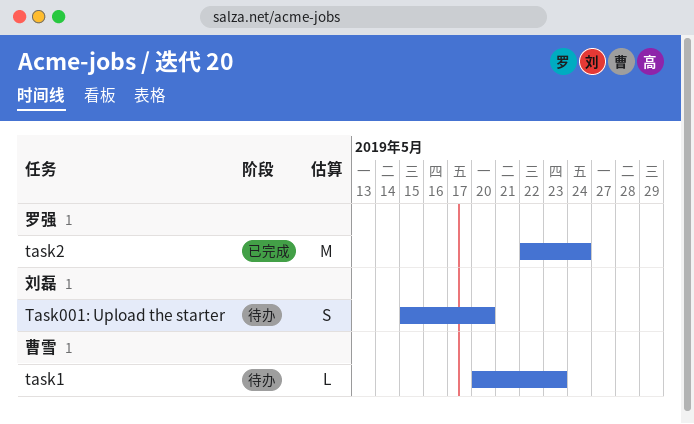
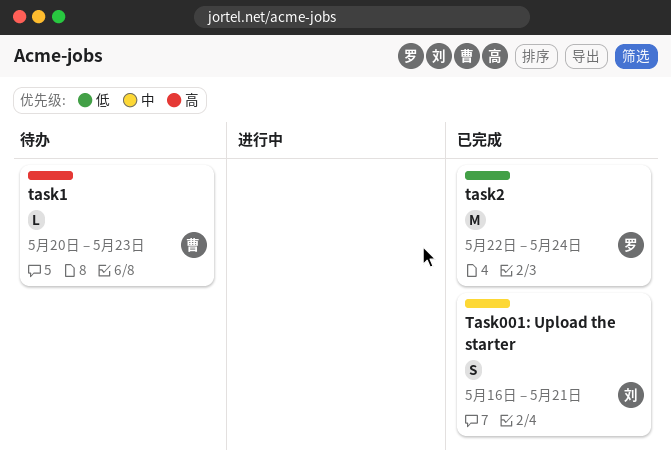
Task001: Upload the starter, status: 待办 -> 已完成
Task001: Upload the starter, start: May 15 -> May 16
Task001: Upload the starter, due: May 20 -> May 21

